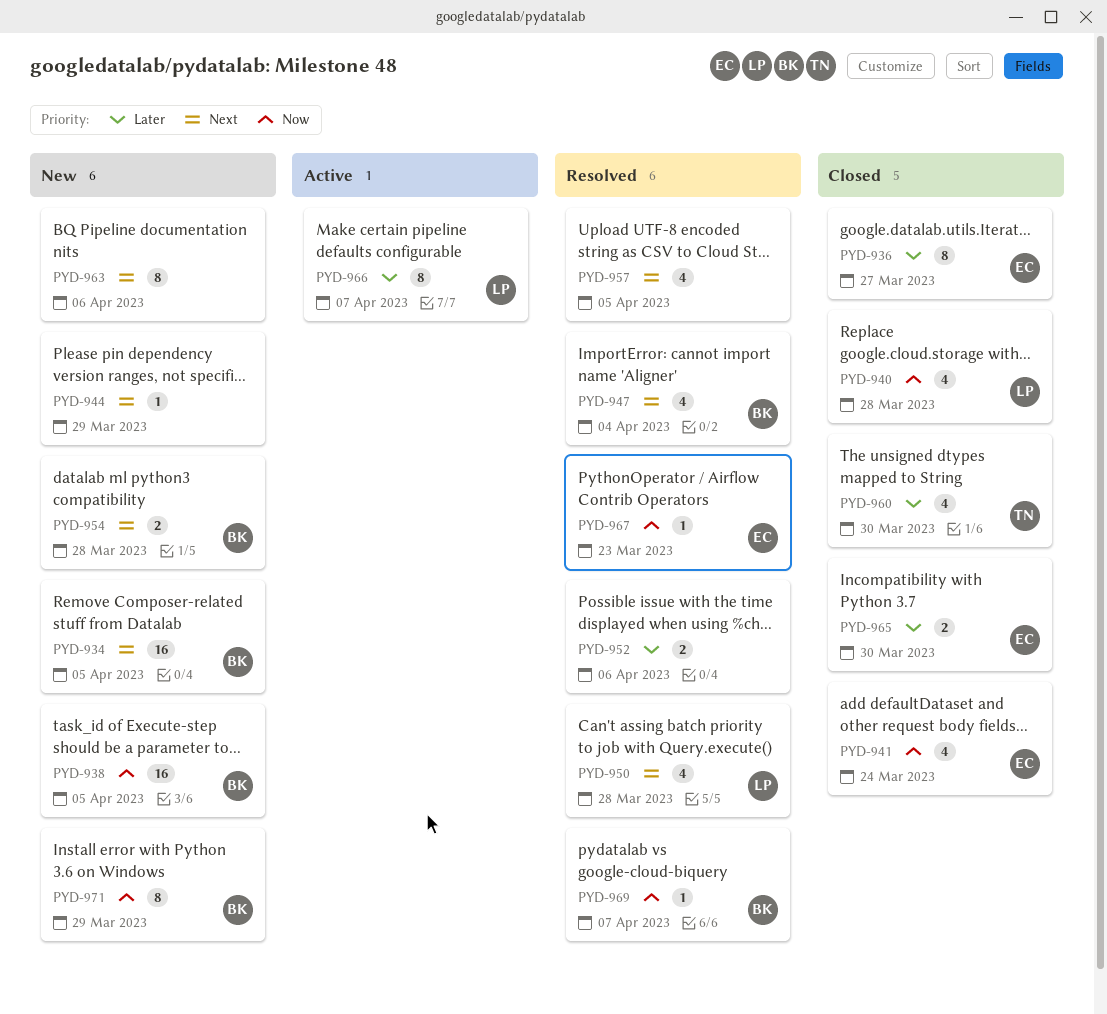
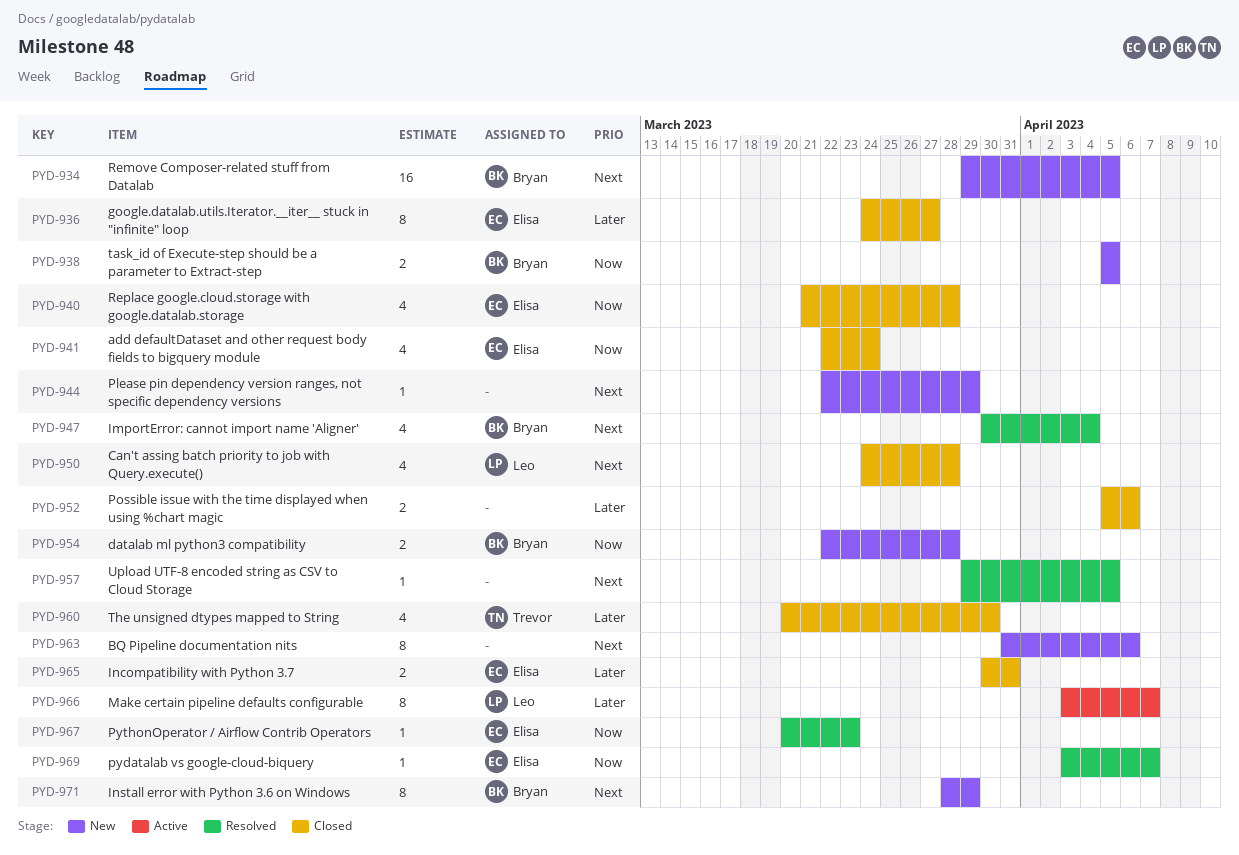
PYD-938, estimate: 16 -> 2
PYD-940, owner: Leo -> Elisa
PYD-950, status: Resolved -> Closed
PYD-952, status: Resolved -> Closed
PYD-954, priority: Next -> Now
PYD-957, estimate: 4 -> 1
PYD-965, due: Mar 30 -> Mar 31
PYD-969, owner: Bryan -> Elisa
PYD-971, priority: Now -> Next

